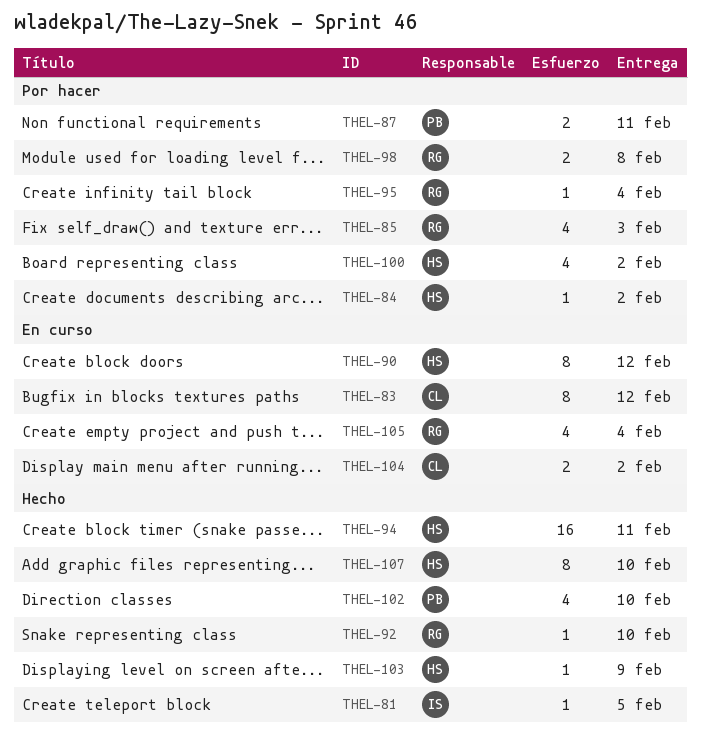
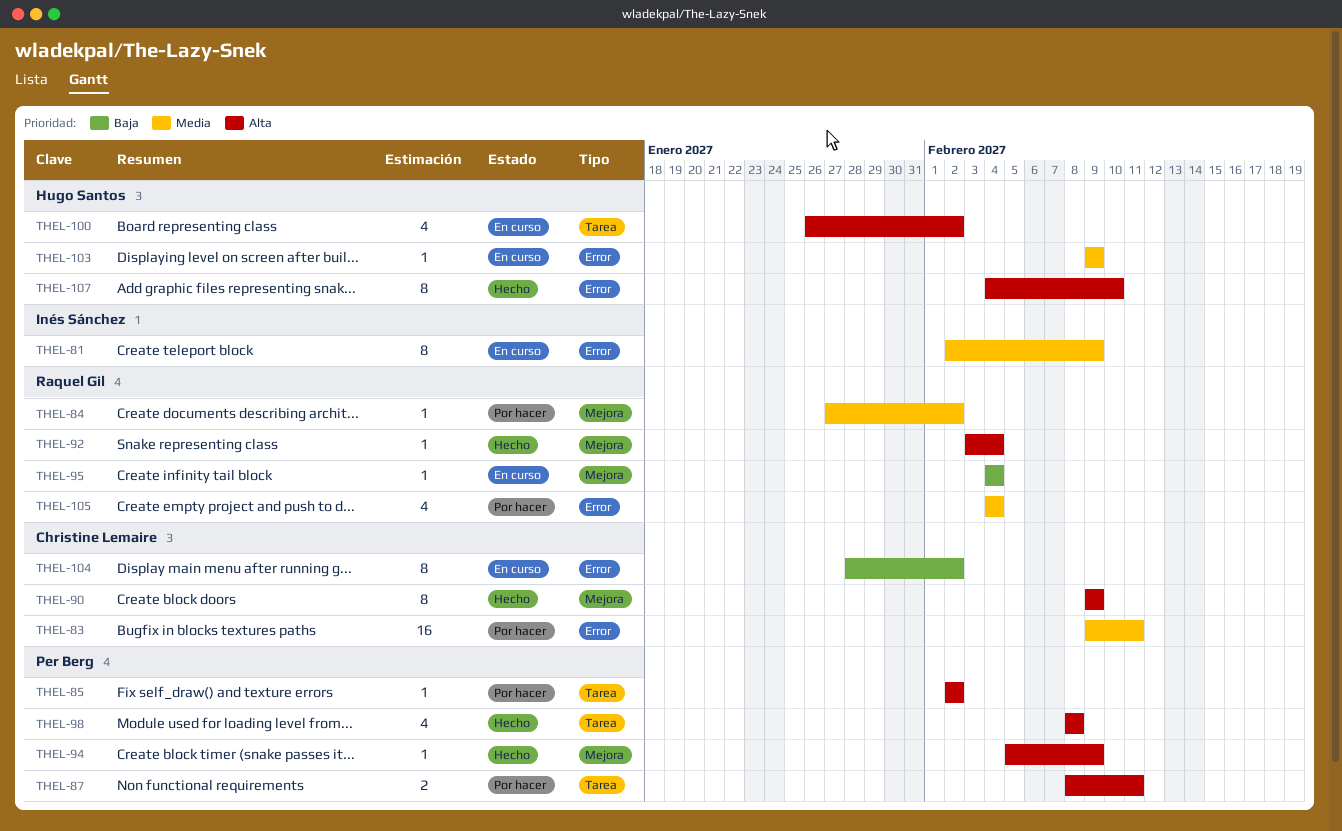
THEL-81, status: Hecho -> En curso
THEL-81, estimate: 1 -> 8
THEL-81, due: Feb 5 -> Feb 9
THEL-83, status: En curso -> Por hacer
THEL-83, estimate: 8 -> 16
THEL-83, due: Feb 12 -> Feb 11
THEL-84, owner: Hugo Santos -> Raquel Gil
THEL-85, owner: Raquel Gil -> Per Berg
THEL-85, estimate: 4 -> 1
THEL-85, due: Feb 3 -> Feb 2
THEL-90, status: En curso -> Hecho
THEL-90, owner: Hugo Santos -> Christine Lemaire
THEL-90, due: Feb 12 -> Feb 9
THEL-92, due: Feb 10 -> Feb 4
THEL-94, owner: Hugo Santos -> Per Berg
THEL-94, estimate: 16 -> 1
THEL-94, due: Feb 11 -> Feb 9
THEL-95, status: Por hacer -> En curso
THEL-98, status: Por hacer -> Hecho
THEL-98, owner: Raquel Gil -> Per Berg
THEL-98, estimate: 2 -> 4
THEL-100, status: Por hacer -> En curso
THEL-102: present -> none
THEL-103, status: Hecho -> En curso
THEL-104, estimate: 2 -> 8
THEL-105, status: En curso -> Por hacer

